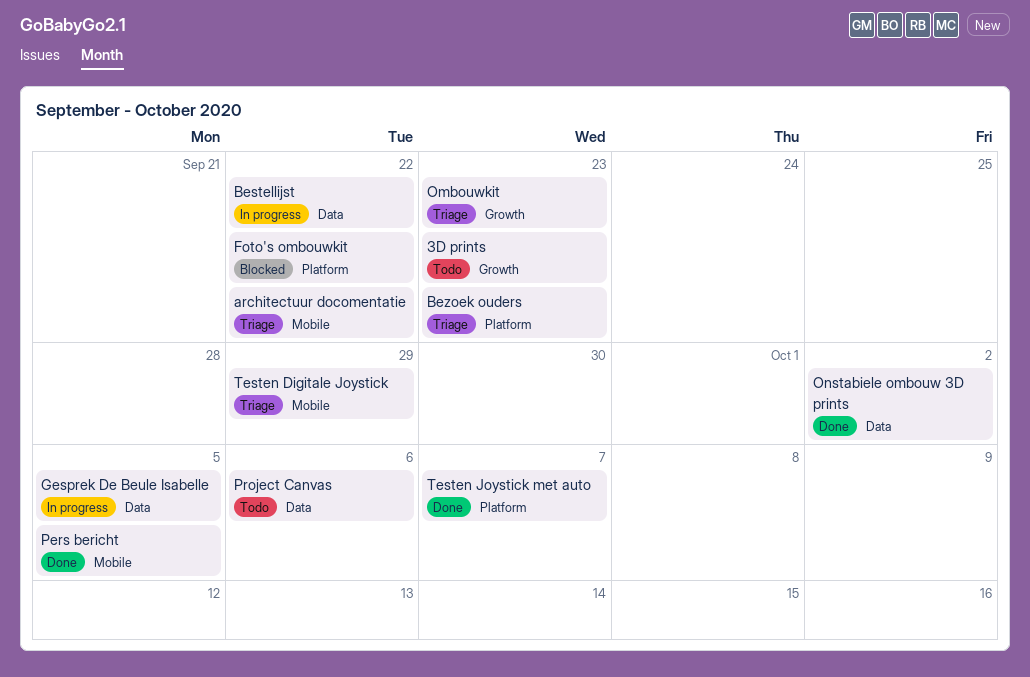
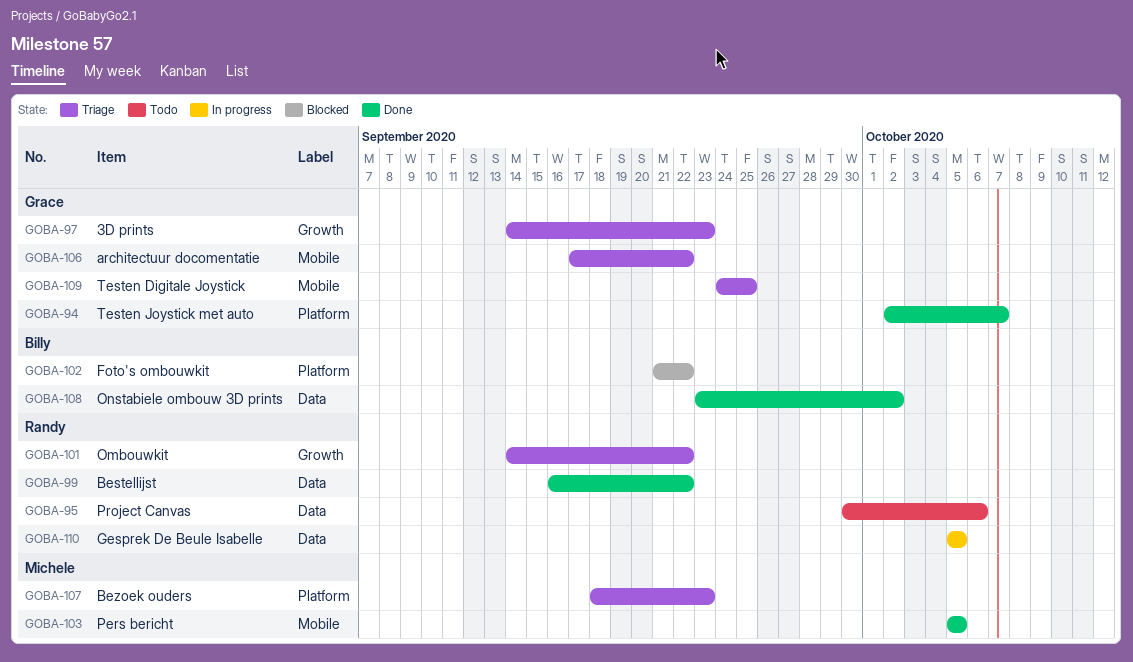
3D prints, status: Todo -> Triage
Bestellijst, status: In progress -> Done
Ombouwkit, due: Sep 23 -> Sep 22
Testen Digitale Joystick, due: Sep 29 -> Sep 25

